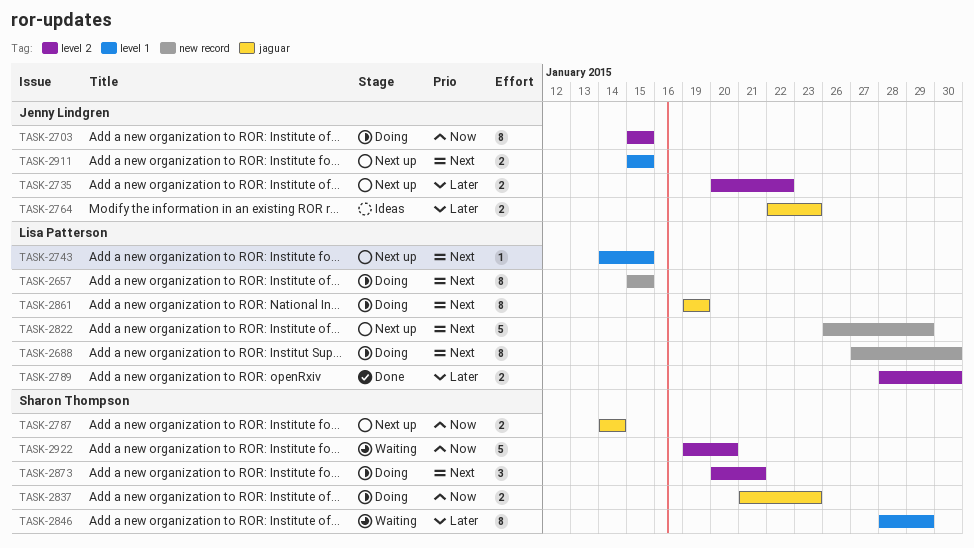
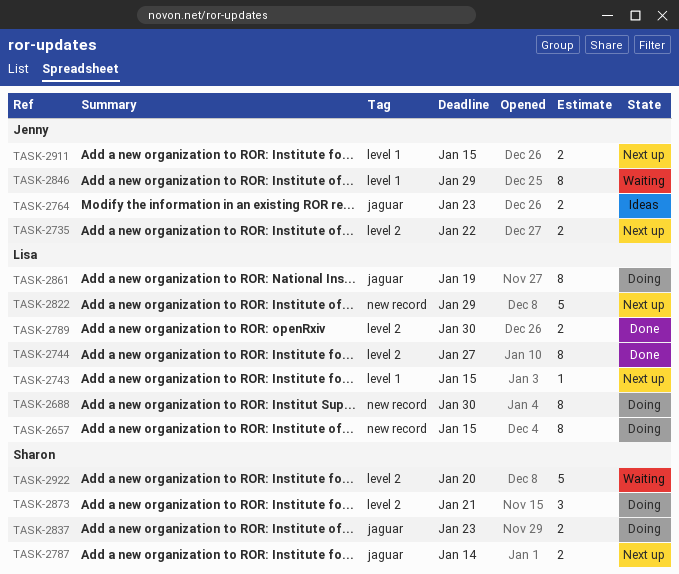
TASK-2703: present -> none
TASK-2744: none -> present
TASK-2846, owner: Sharon Thompson -> Jenny Lindgren

